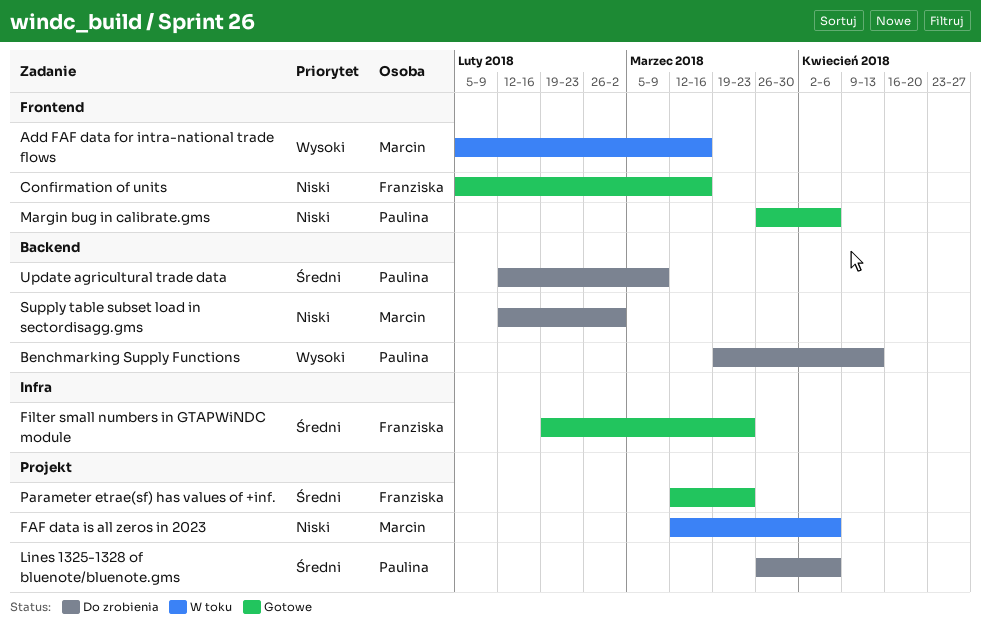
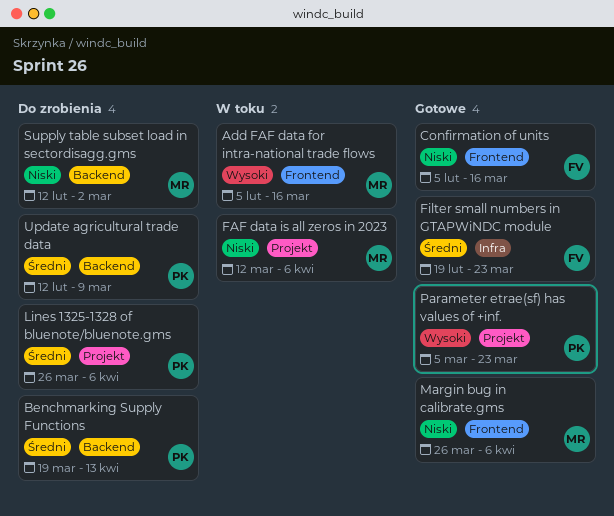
Benchmarking Supply Functions, priority: Wysoki -> Średni
Margin bug in calibrate.gms, owner: Paulina -> Marcin
Parameter etrae(sf) has values of +inf., owner: Franziska -> Paulina
Parameter etrae(sf) has values of +inf., priority: Średni -> Wysoki
Parameter etrae(sf) has values of +inf., start: Mar 12 -> Mar 5

